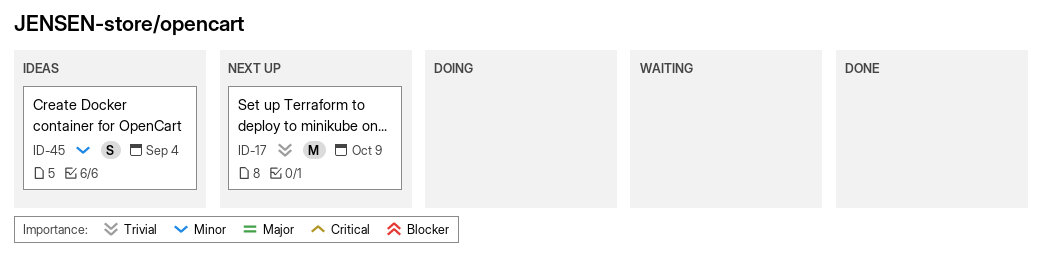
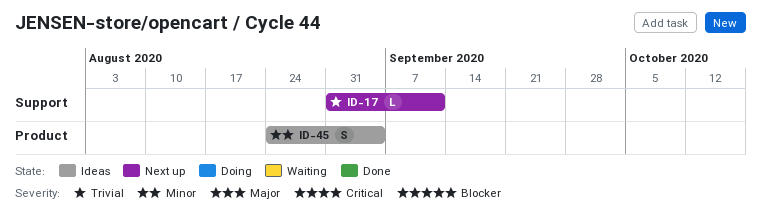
ID-17, estimate: M -> L
ID-17, due: Oct 9 -> Sep 11

